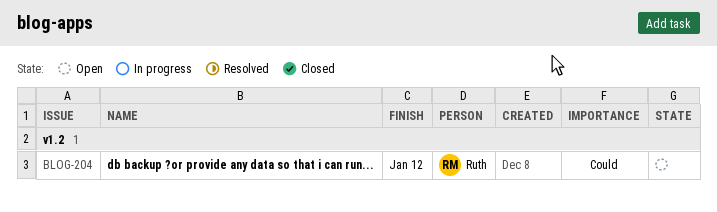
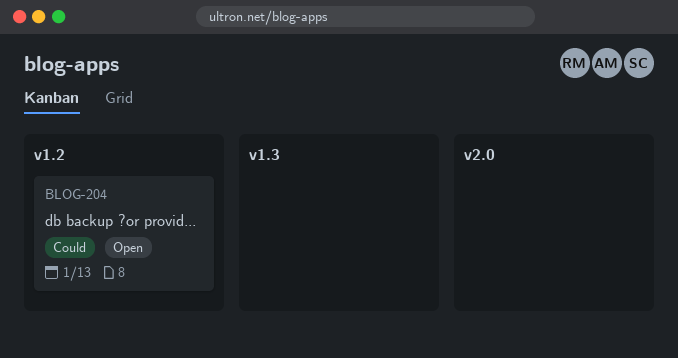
BLOG-204, due: Jan 12 -> Jan 13

